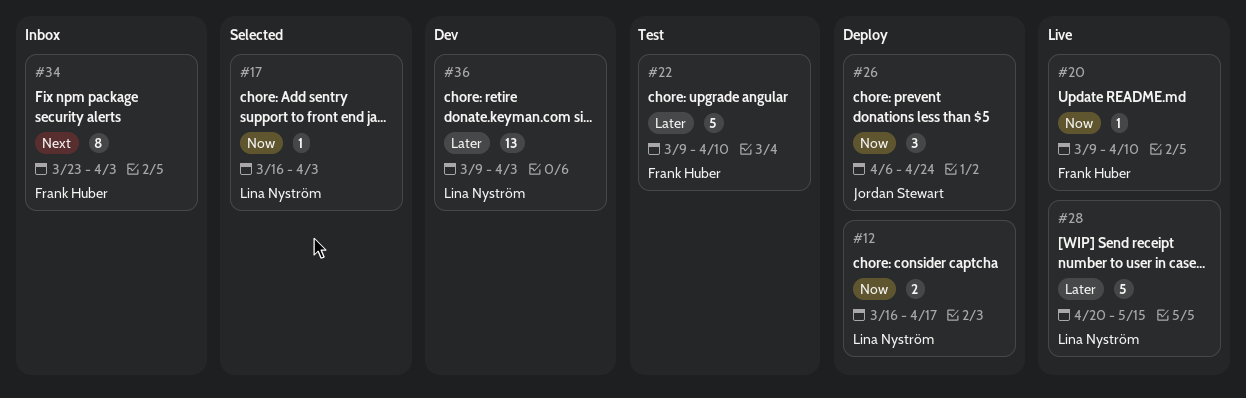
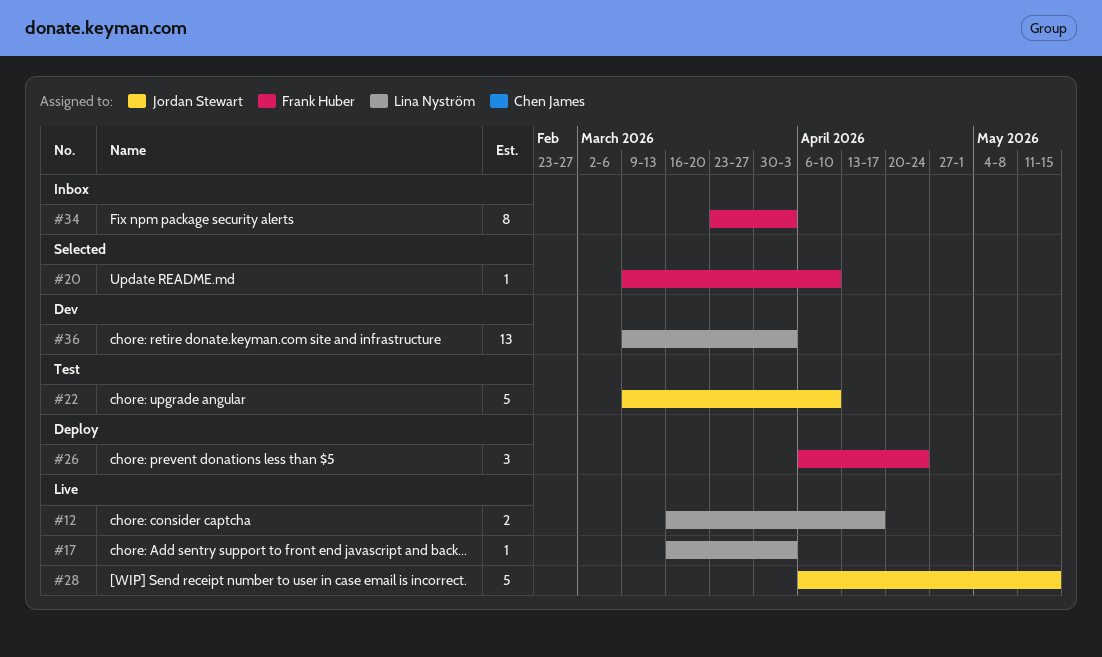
#12, status: Deploy -> Live
#17, status: Selected -> Live
#20, status: Live -> Selected
#22, owner: Frank Huber -> Jordan Stewart
#26, owner: Jordan Stewart -> Frank Huber
#28, owner: Lina Nyström -> Jordan Stewart
#28, start: Apr 20 -> Apr 6

